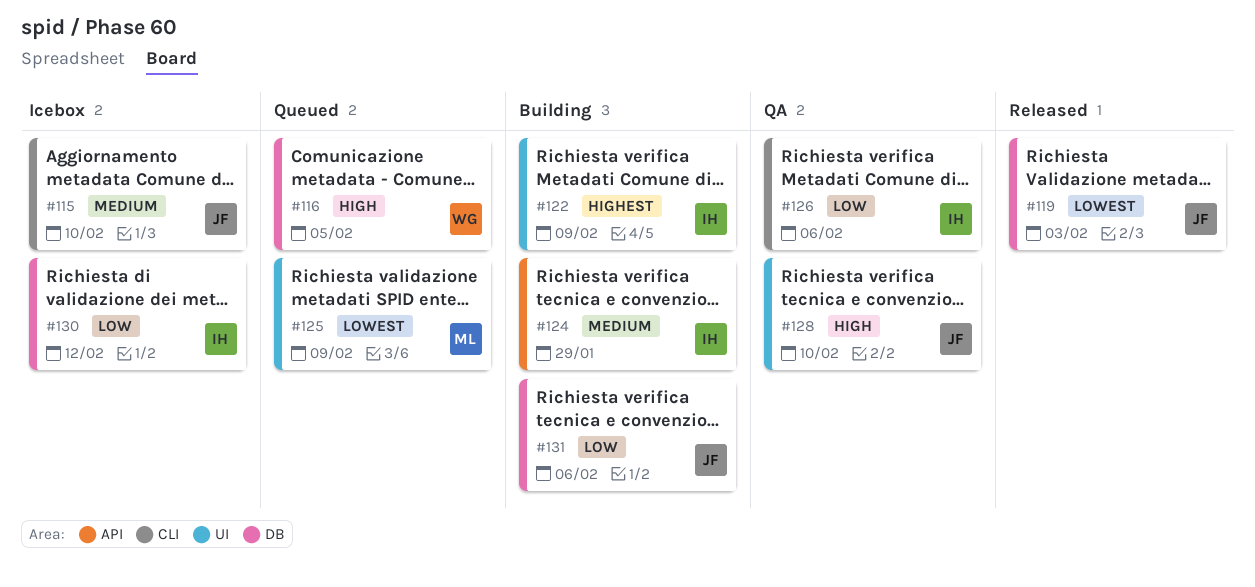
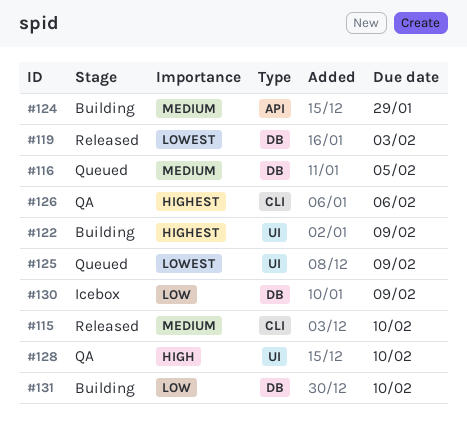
#115, status: Icebox -> Released
#116, priority: High -> Medium
#126, priority: Low -> Highest
#130, due: Feb 12 -> Feb 9
#131, due: Feb 6 -> Feb 10

